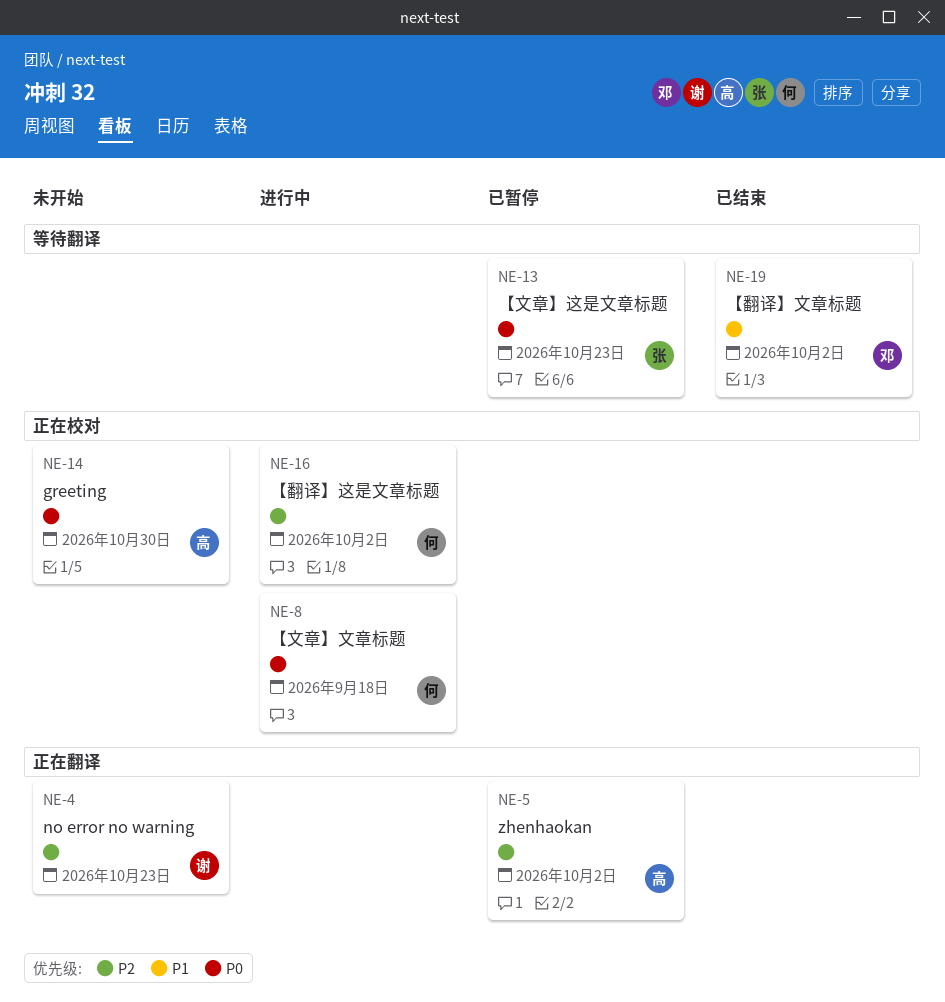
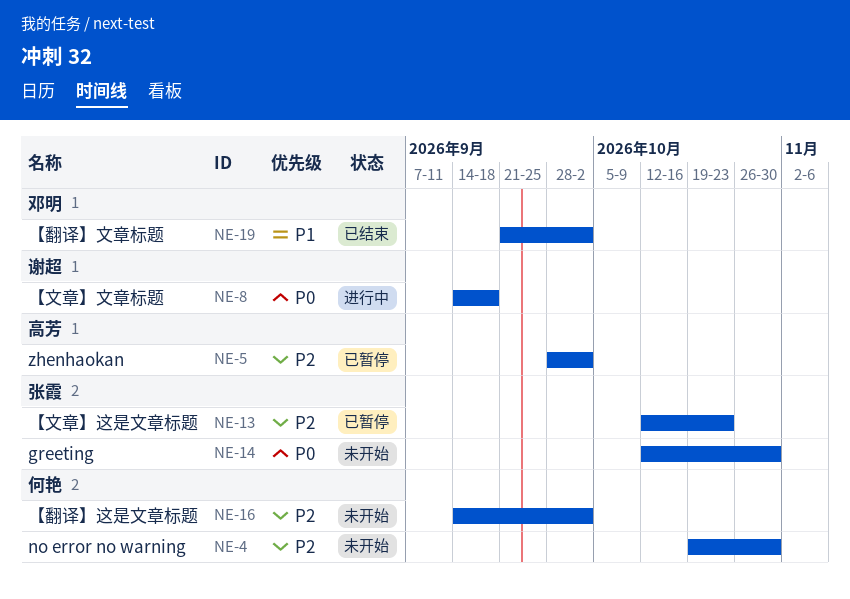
NE-4, owner: 谢超 -> 何艳
NE-4, due: Oct 23 -> Oct 30
NE-8, owner: 何艳 -> 谢超
NE-13, priority: P0 -> P2
NE-14, owner: 高芳 -> 张霞
NE-16, status: 进行中 -> 未开始

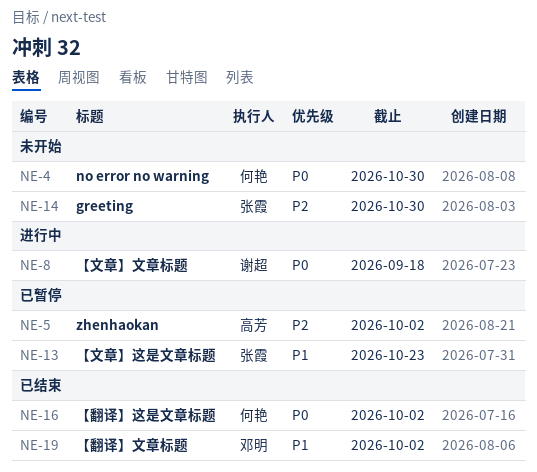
NE-4, priority: P2 -> P0
NE-13, priority: P2 -> P1
NE-14, priority: P0 -> P2
NE-16, status: 未开始 -> 已结束
NE-16, priority: P2 -> P0

